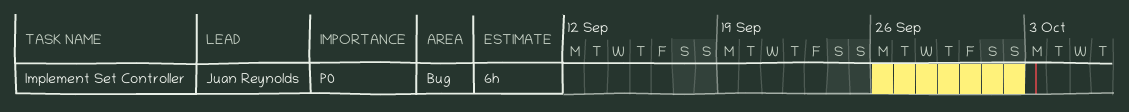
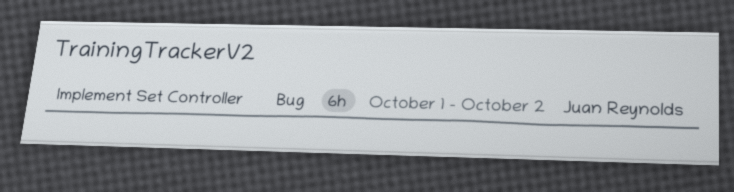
Implement Set Controller, start: Sep 26 -> Oct 1

